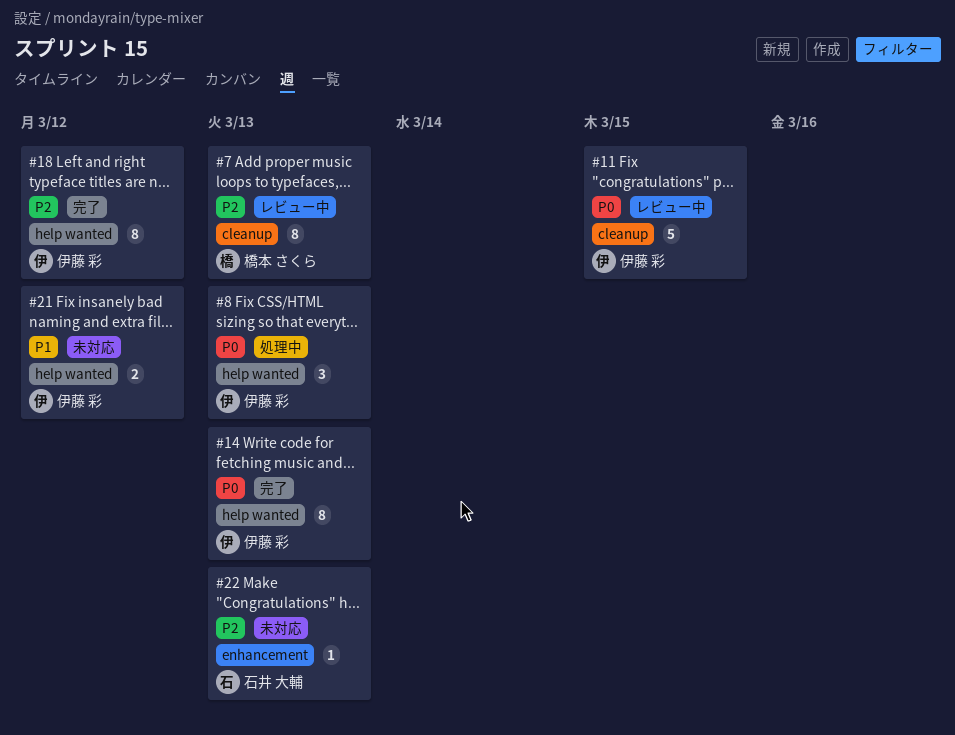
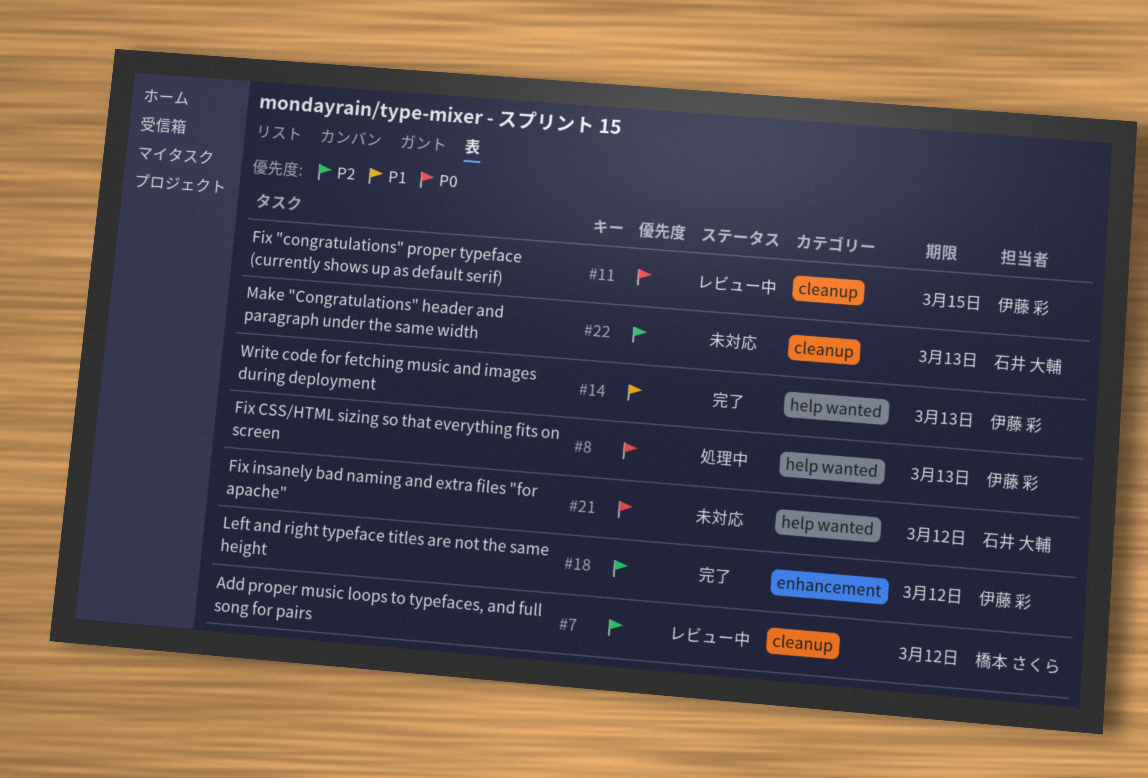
#7, due: Mar 13 -> Mar 12
#14, priority: P0 -> P1
#18, label: help wanted -> enhancement
#21, owner: 伊藤 彩 -> 石井 大輔
#21, priority: P1 -> P0
#22, label: enhancement -> cleanup

